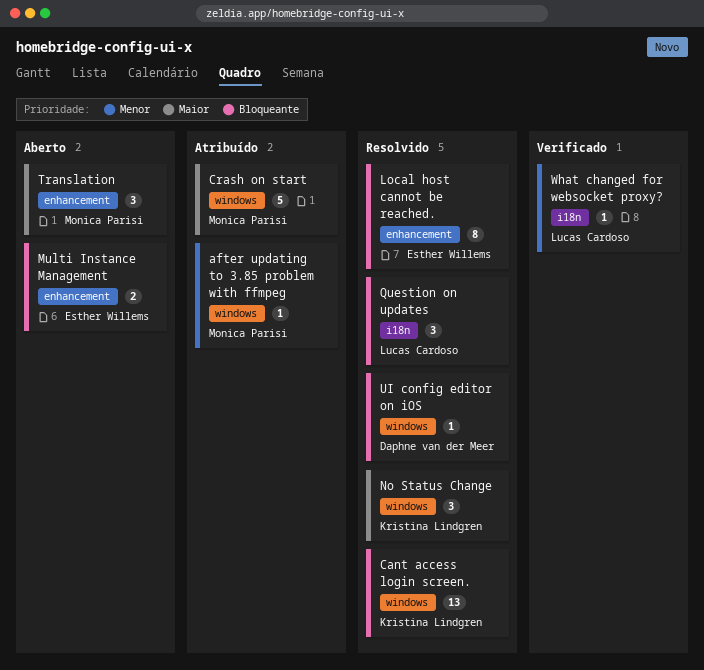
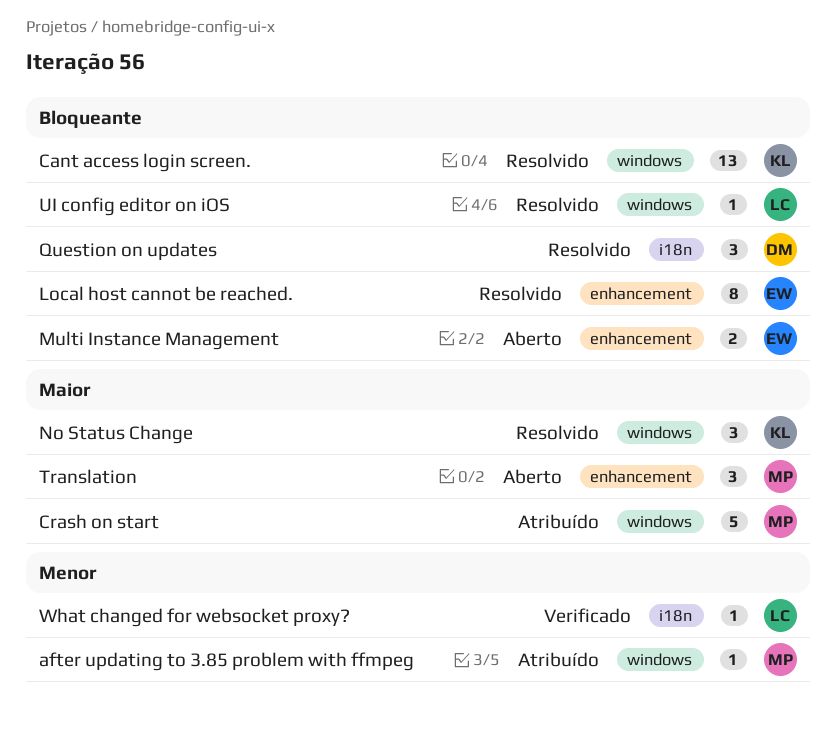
Question on updates, owner: Lucas Cardoso -> Daphne van der Meer
UI config editor on iOS, owner: Daphne van der Meer -> Lucas Cardoso

